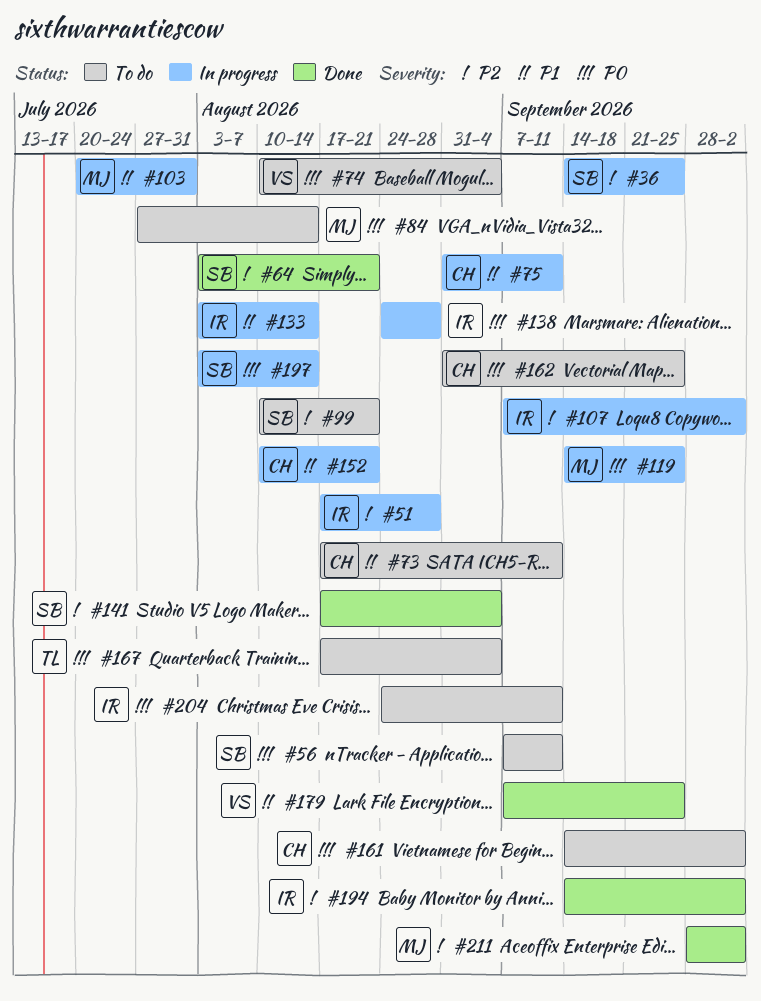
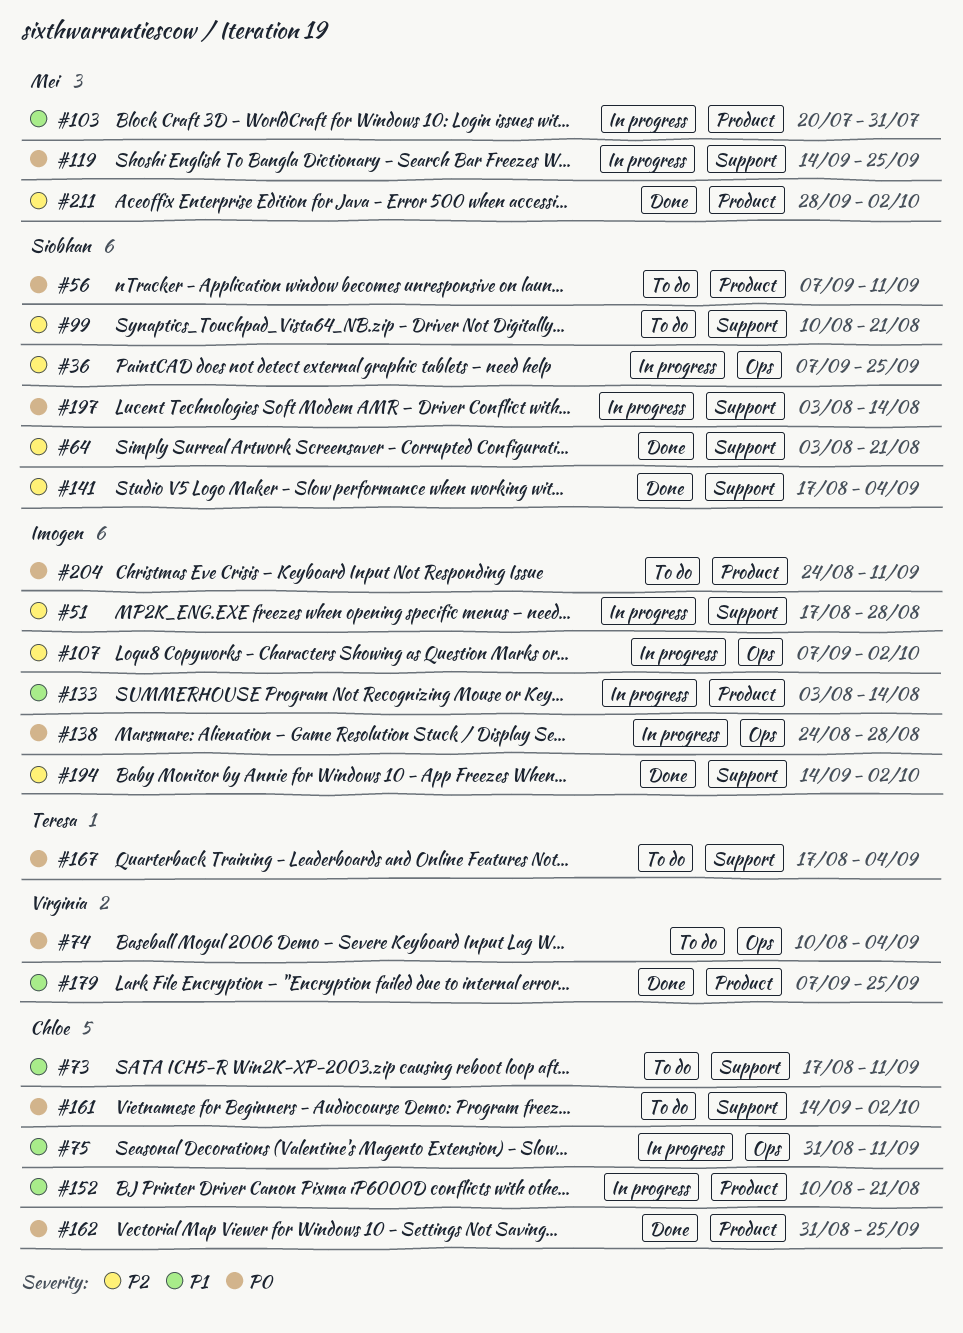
#36, start: Sep 14 -> Sep 7
#84: present -> none
#162, status: To do -> Done

